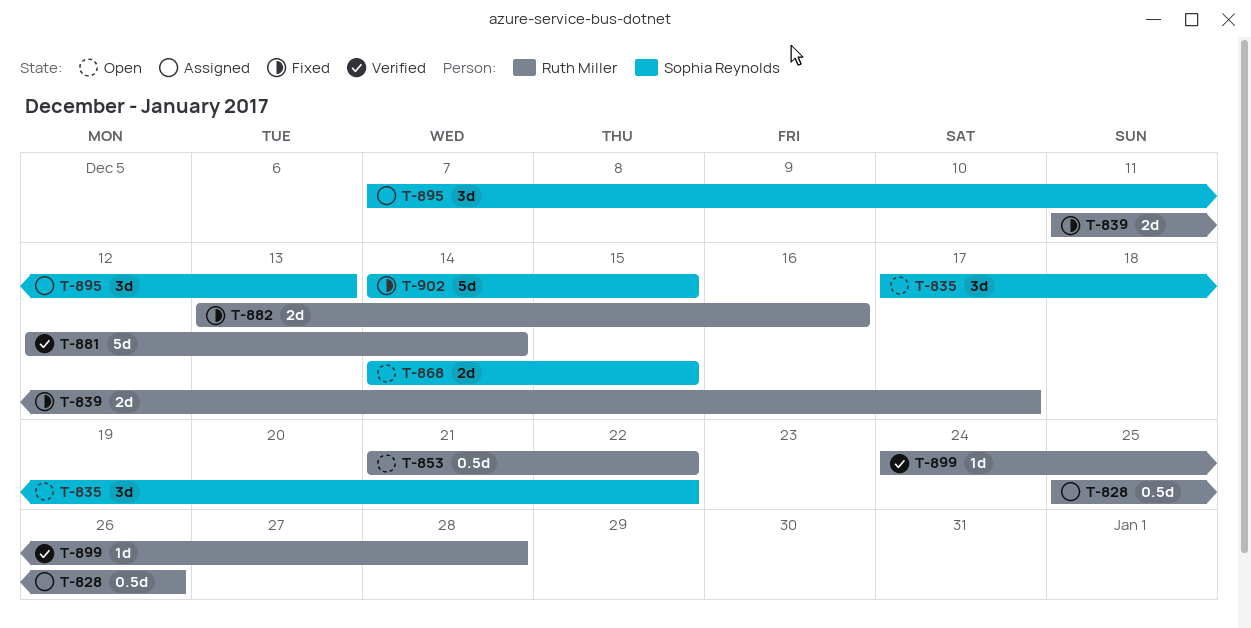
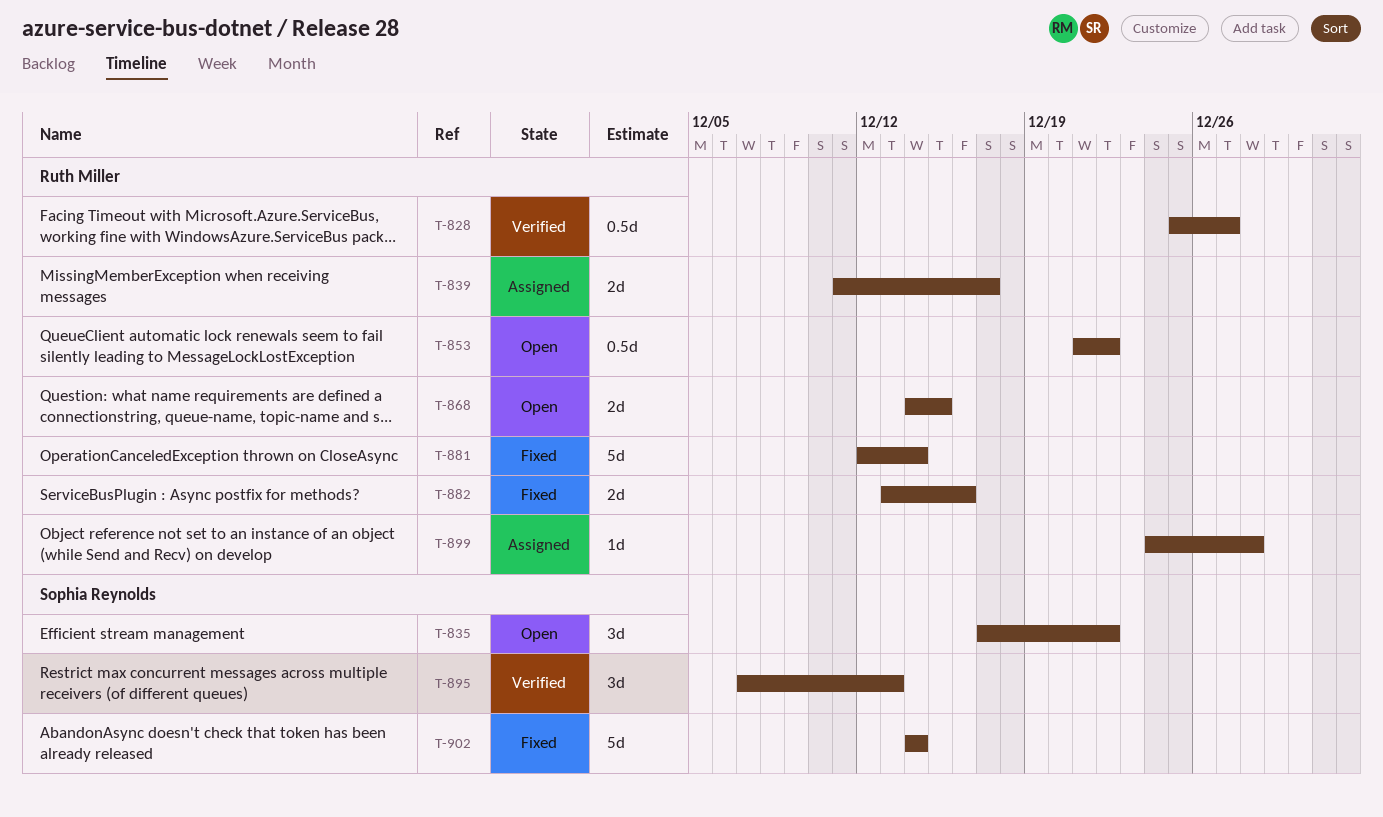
T-828, status: Assigned -> Verified
T-828, due: Dec 26 -> Dec 27
T-839, status: Fixed -> Assigned
T-868, owner: Sophia Reynolds -> Ruth Miller
T-881, status: Verified -> Fixed
T-895, status: Assigned -> Verified
T-899, status: Verified -> Assigned
T-902, due: Dec 15 -> Dec 14

